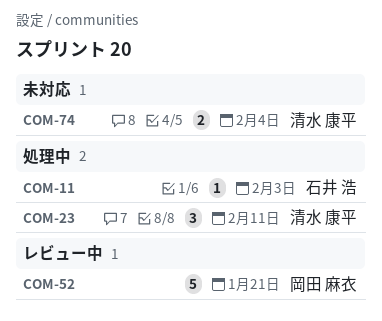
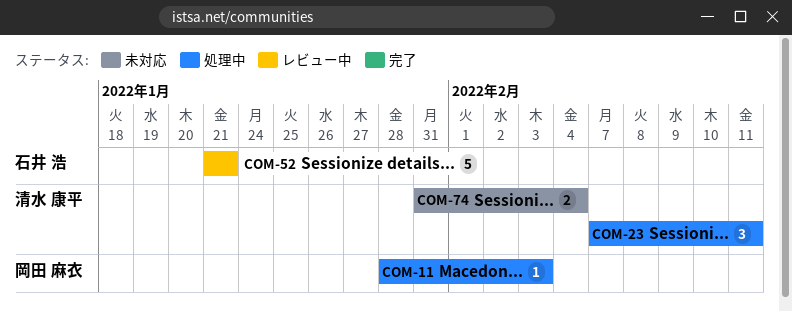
COM-11, owner: 石井 浩 -> 岡田 麻衣
COM-52, owner: 岡田 麻衣 -> 石井 浩

